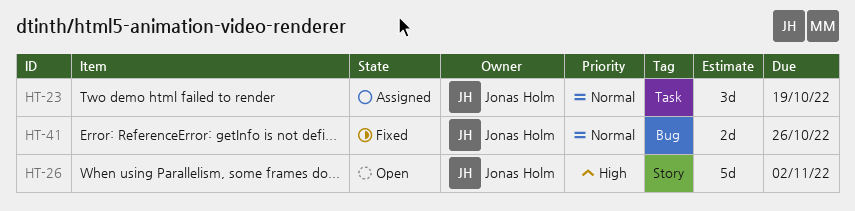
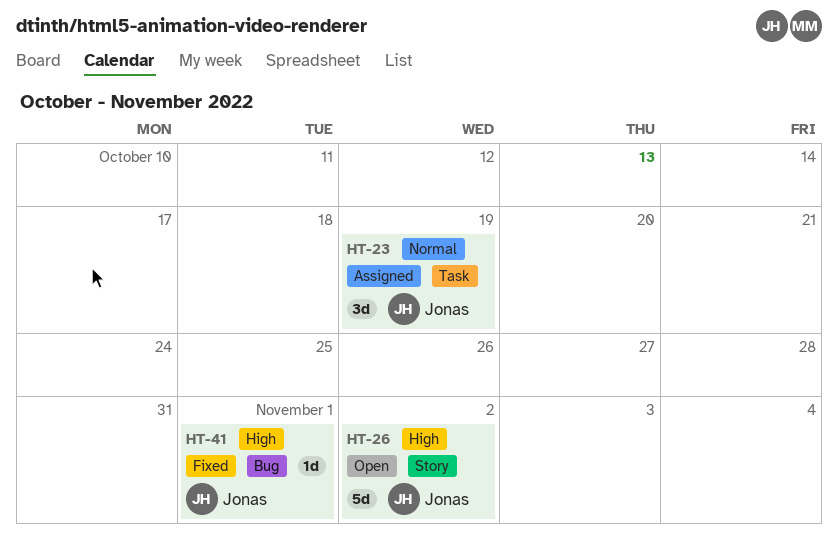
HT-41, priority: Normal -> High
HT-41, estimate: 2d -> 1d
HT-41, due: Oct 26 -> Nov 1

